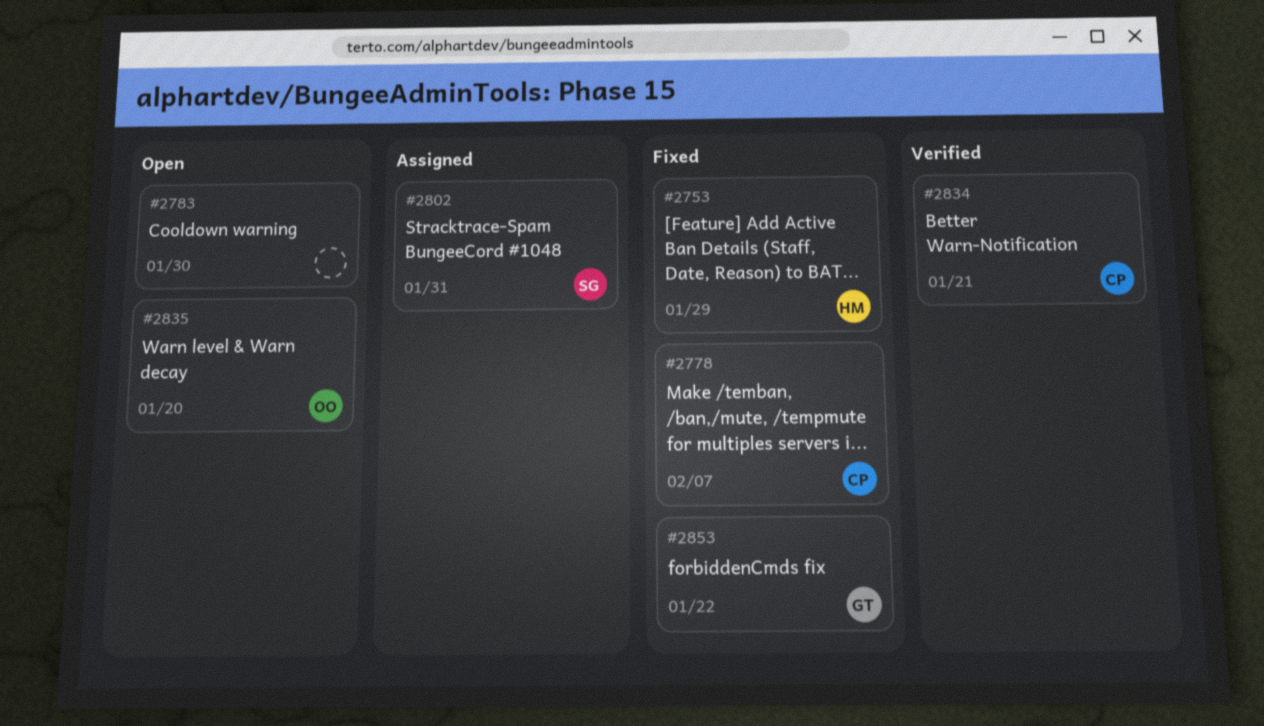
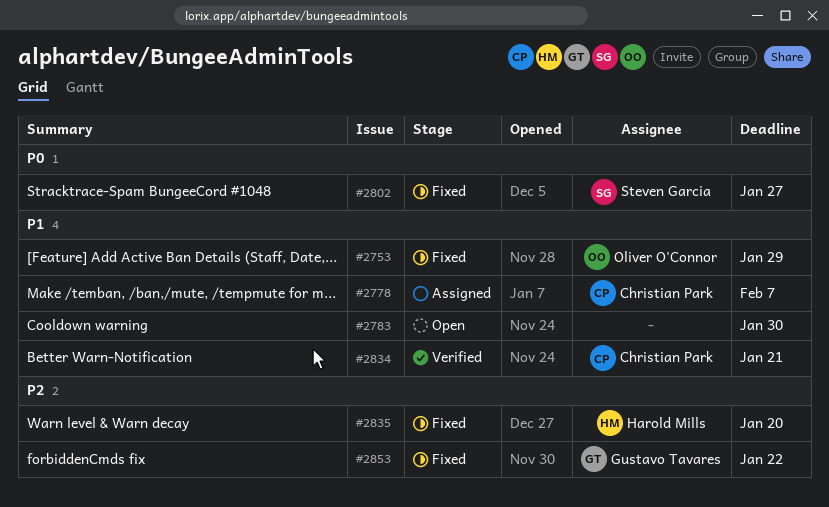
#2753, owner: Harold Mills -> Oliver O'Connor
#2778, status: Fixed -> Assigned
#2802, status: Assigned -> Fixed
#2802, due: Jan 31 -> Jan 27
#2835, status: Open -> Fixed
#2835, owner: Oliver O'Connor -> Harold Mills

